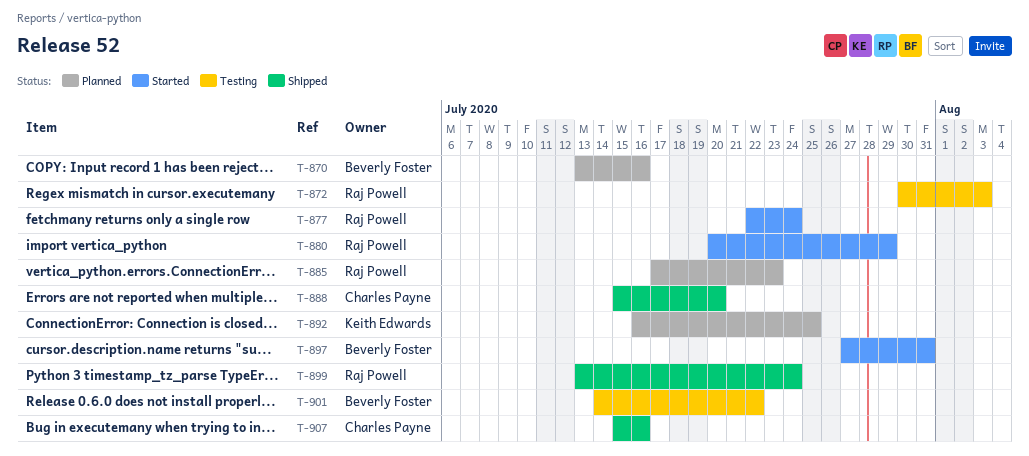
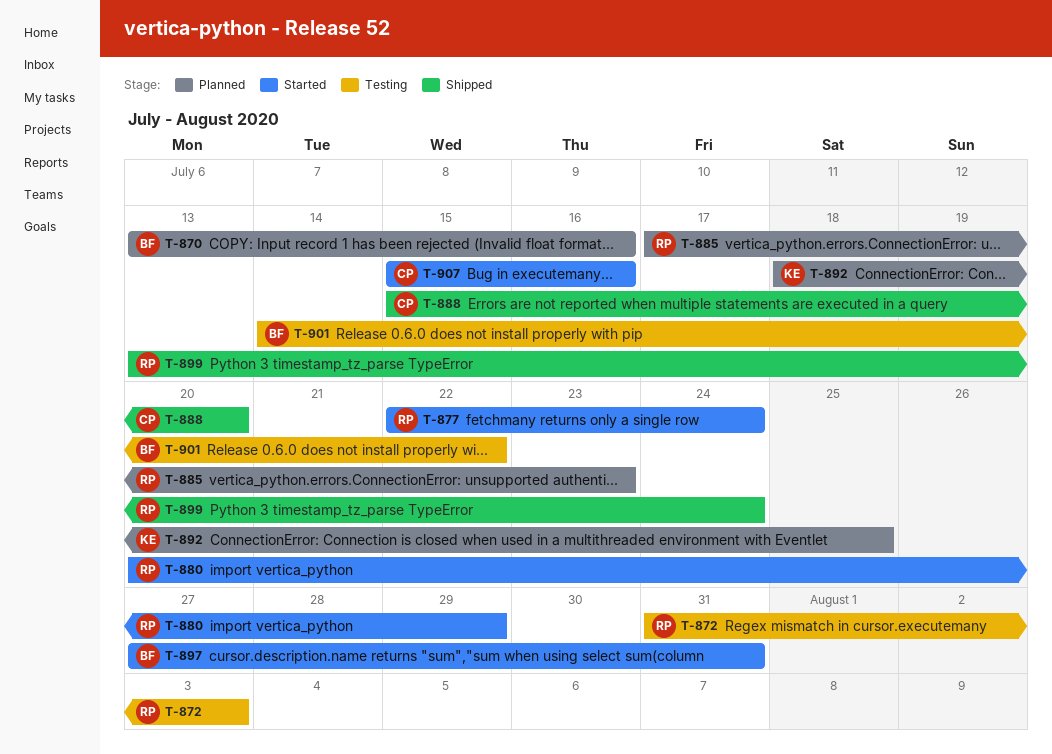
T-872, start: Jul 30 -> Jul 31
T-892, start: Jul 16 -> Jul 18
T-907, status: Shipped -> Started

